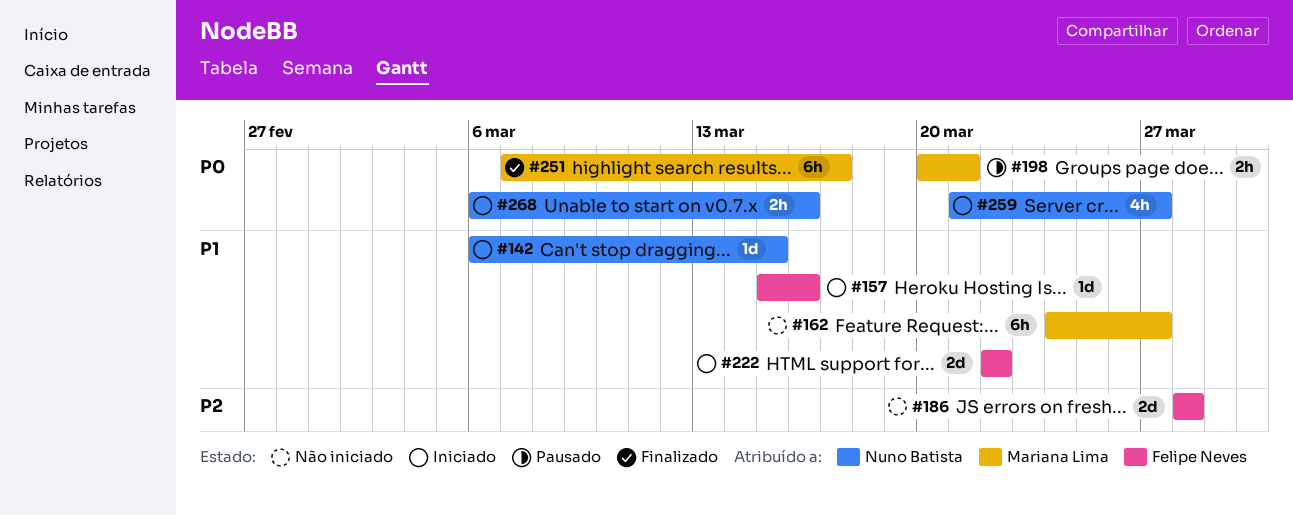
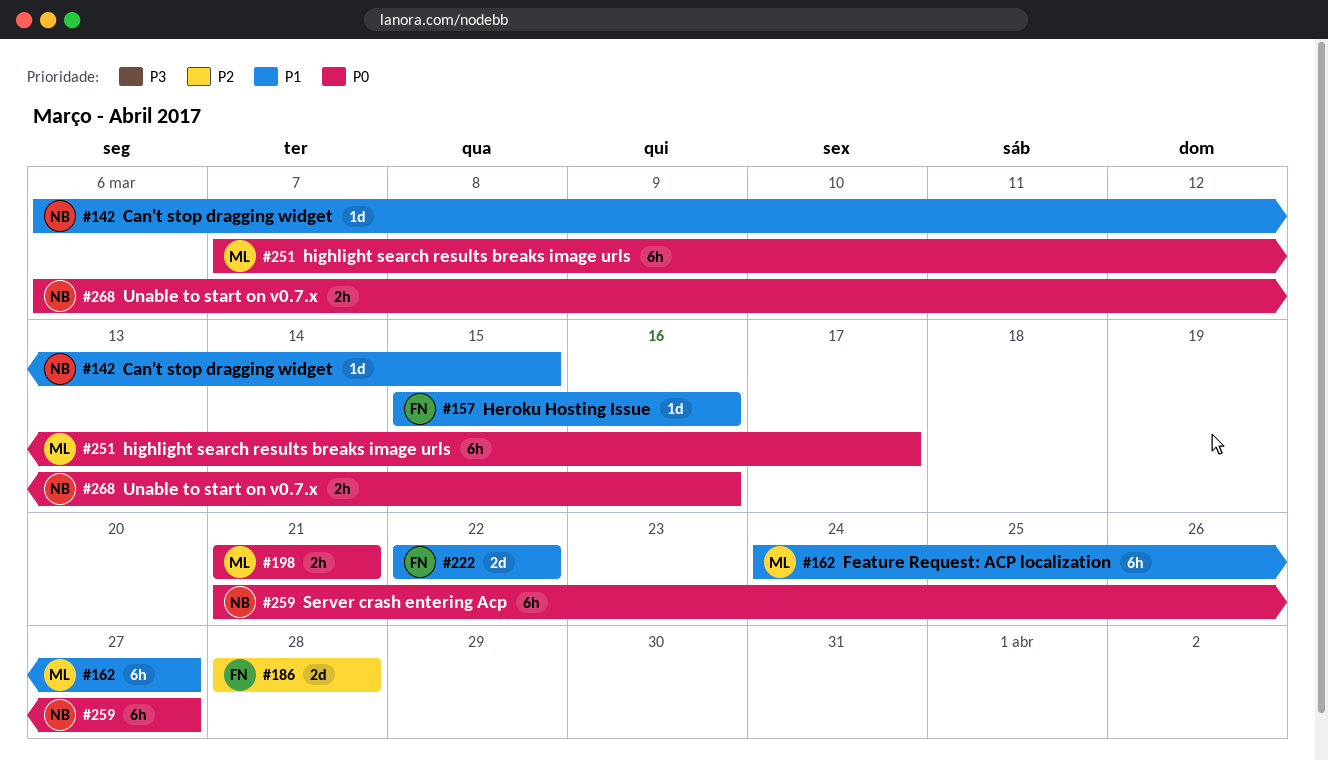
#198, start: Mar 20 -> Mar 21
#259, estimate: 4h -> 6h

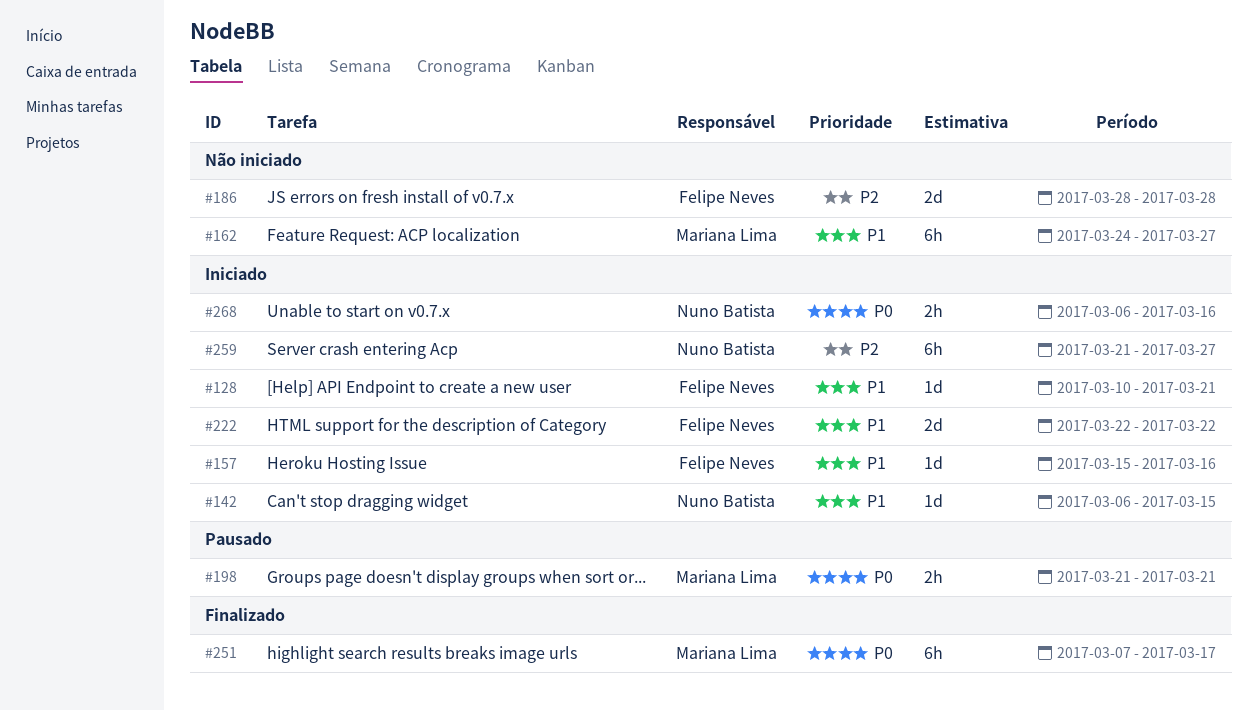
#128: none -> present
#259, priority: P0 -> P2

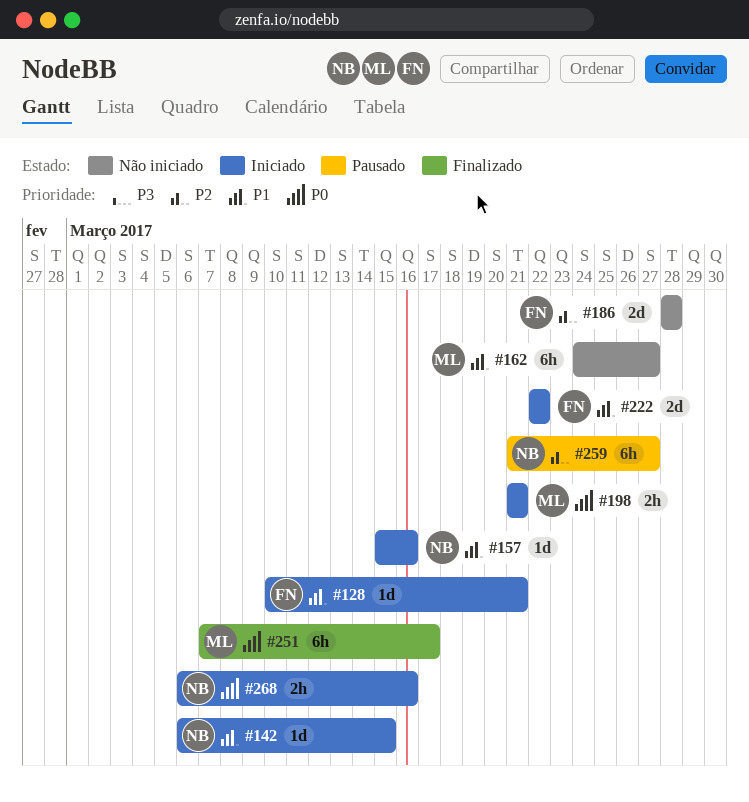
#157, owner: Felipe Neves -> Nuno Batista
#198, status: Pausado -> Iniciado
#259, status: Iniciado -> Pausado

